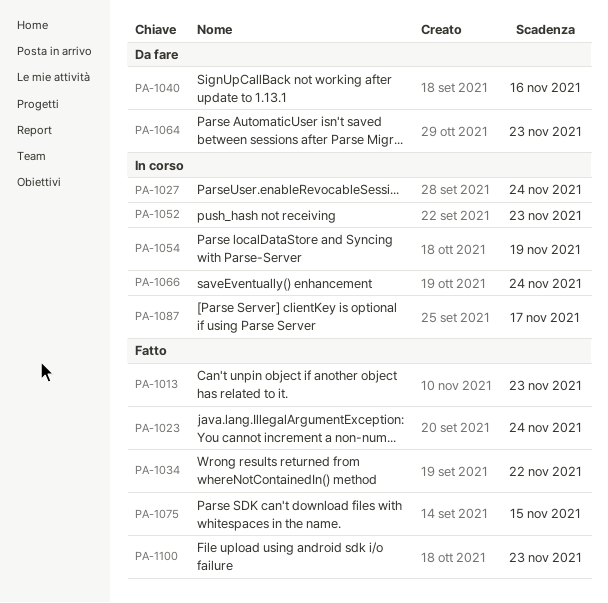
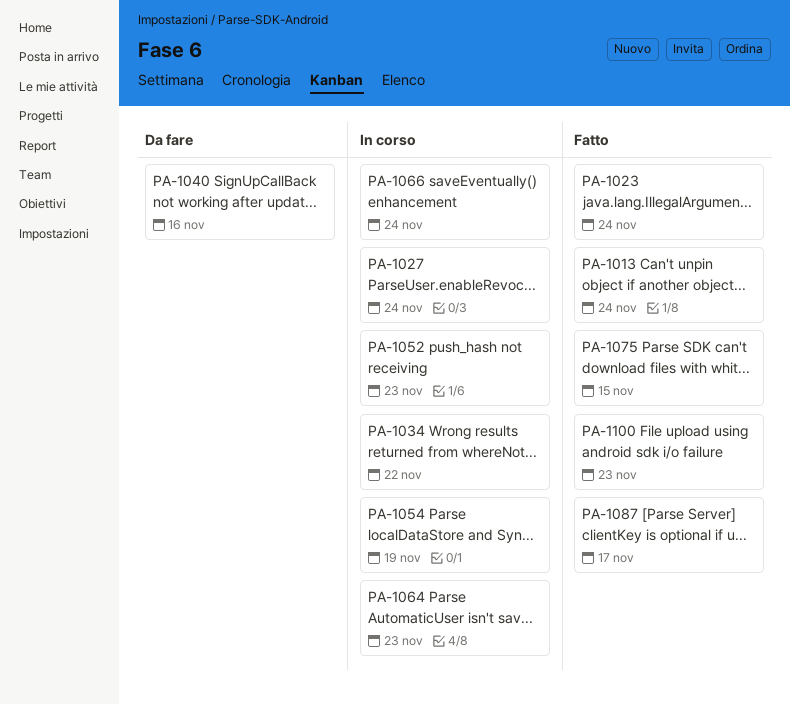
PA-1013, due: Nov 23 -> Nov 24
PA-1034, status: Fatto -> In corso
PA-1064, status: Da fare -> In corso
PA-1087, status: In corso -> Fatto

